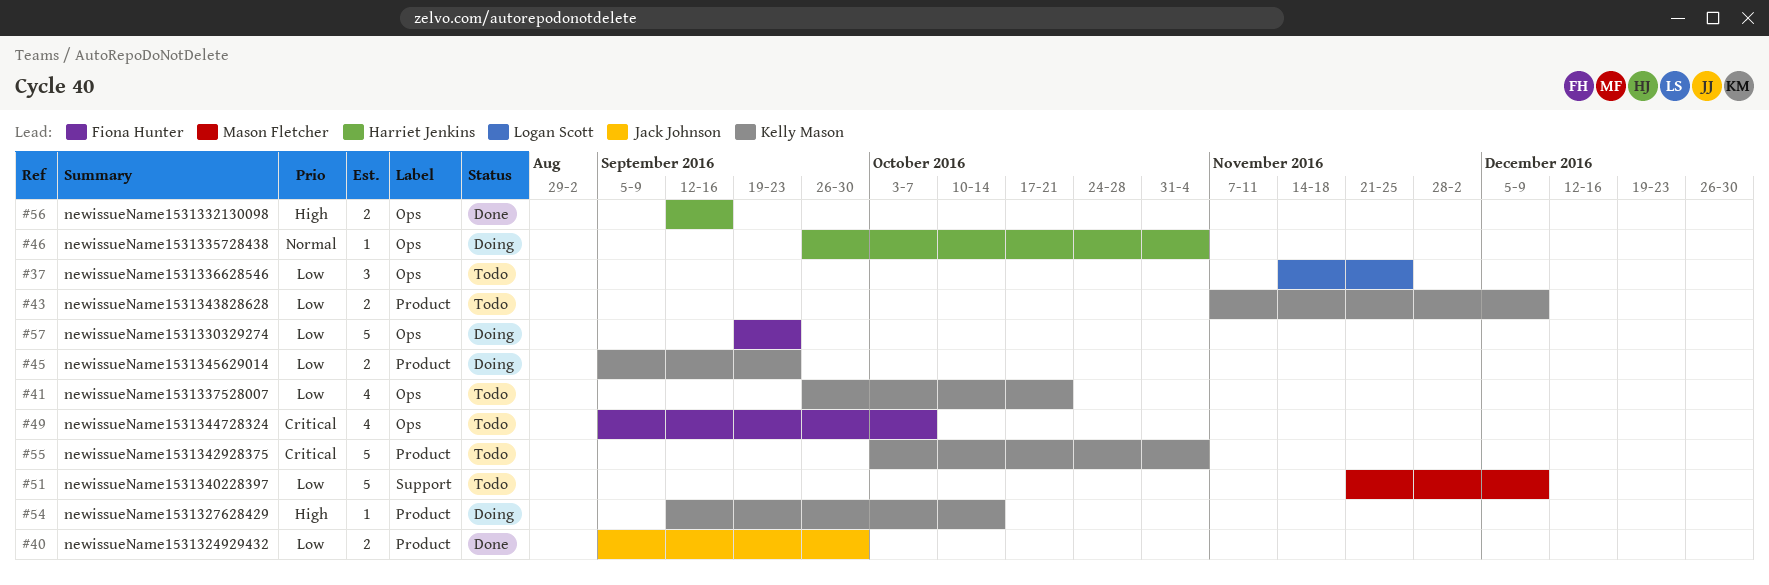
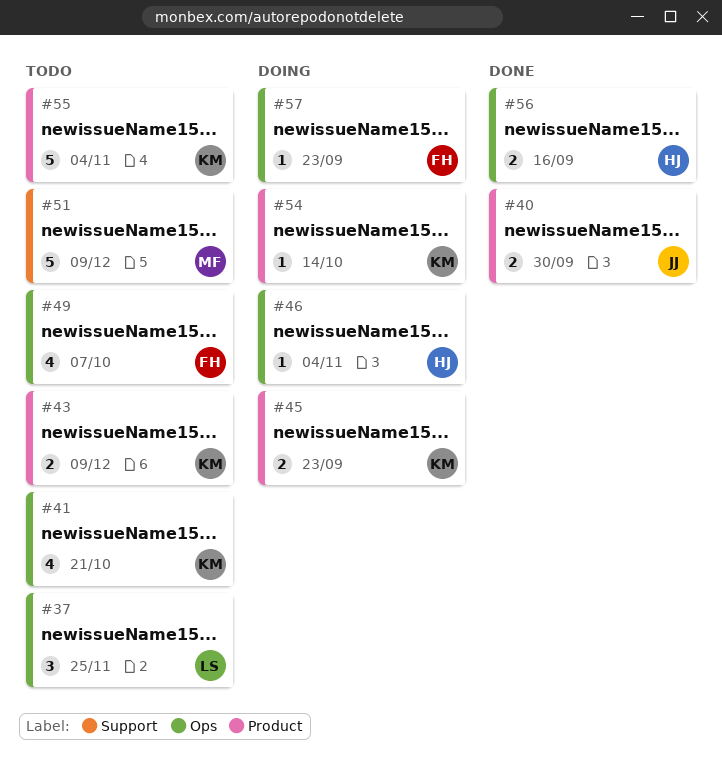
#57, estimate: 5 -> 1

